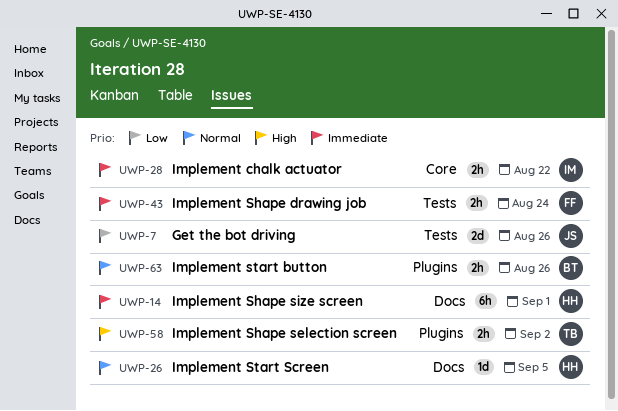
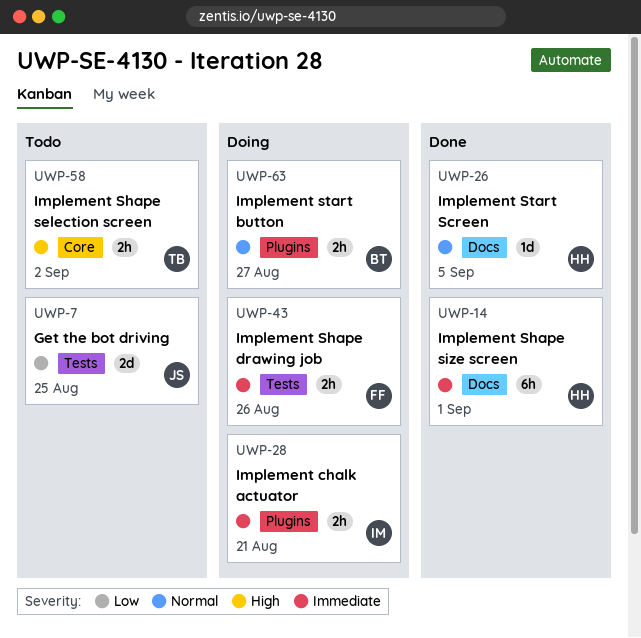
UWP-7, due: Aug 26 -> Aug 25
UWP-28, label: Core -> Plugins
UWP-28, due: Aug 22 -> Aug 21
UWP-43, due: Aug 24 -> Aug 26
UWP-58, label: Plugins -> Core
UWP-63, due: Aug 26 -> Aug 27

